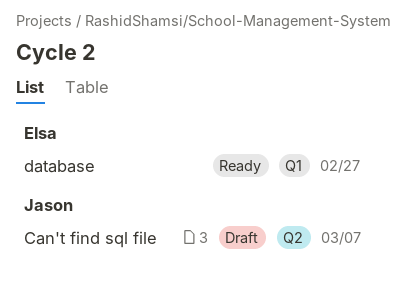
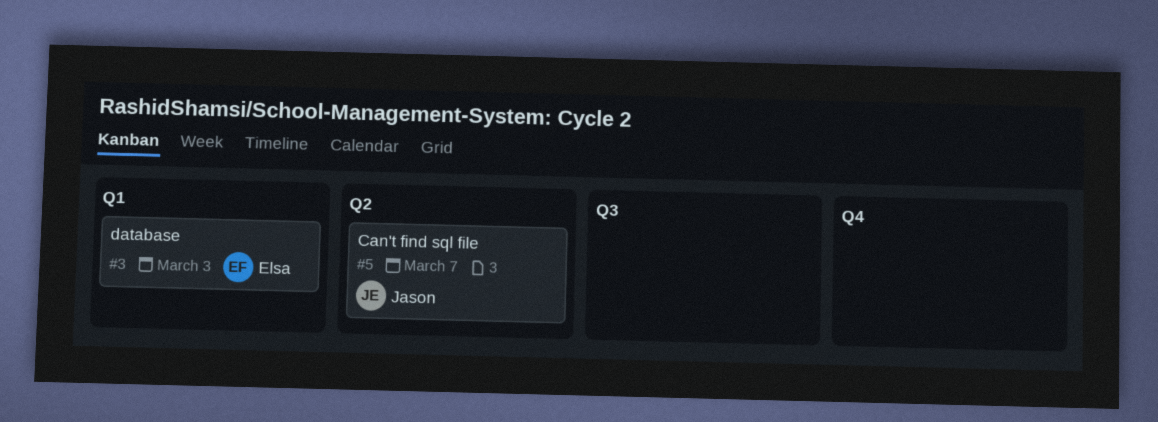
database, due: Feb 27 -> Mar 3

